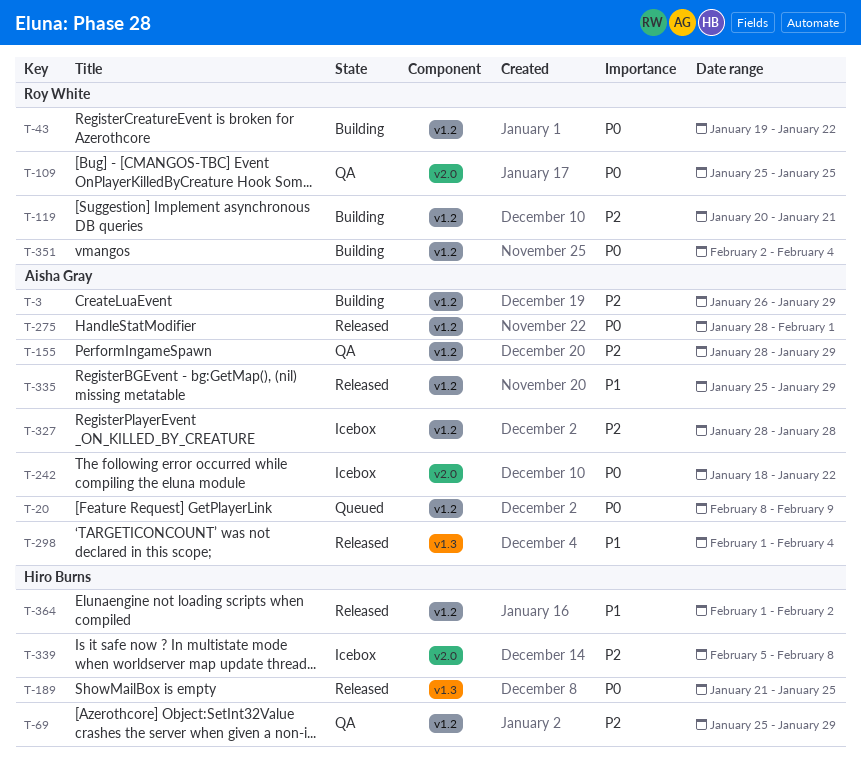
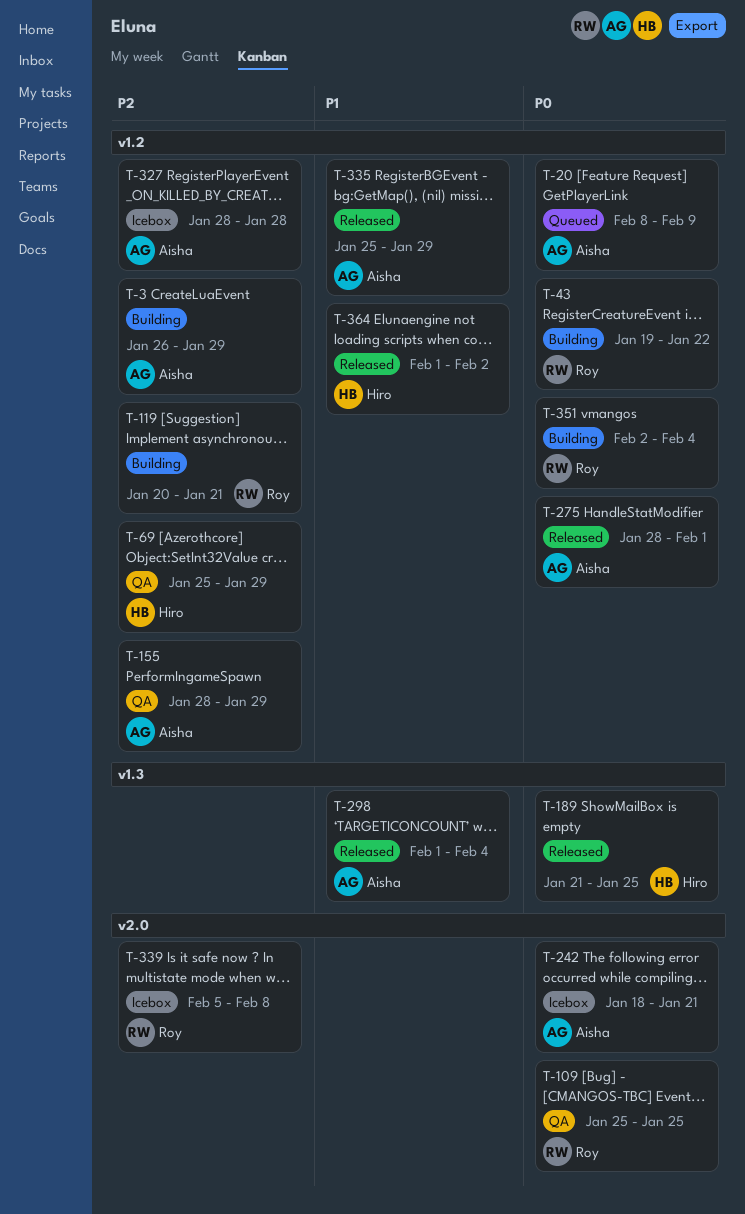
T-242, due: Jan 22 -> Jan 21
T-339, owner: Hiro Burns -> Roy White

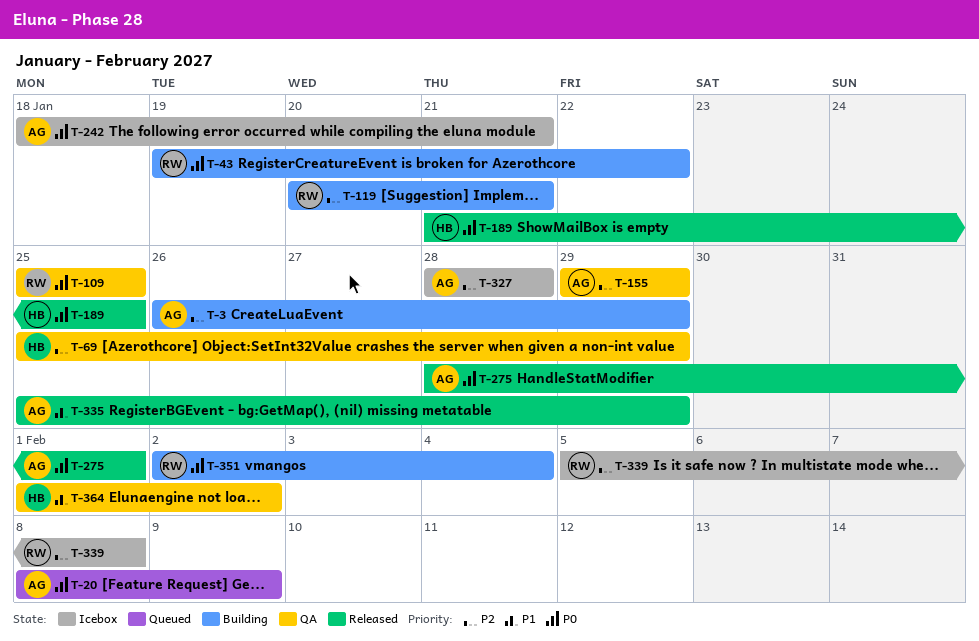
T-155, start: Jan 28 -> Jan 29
T-298: present -> none
T-364, status: Released -> QA

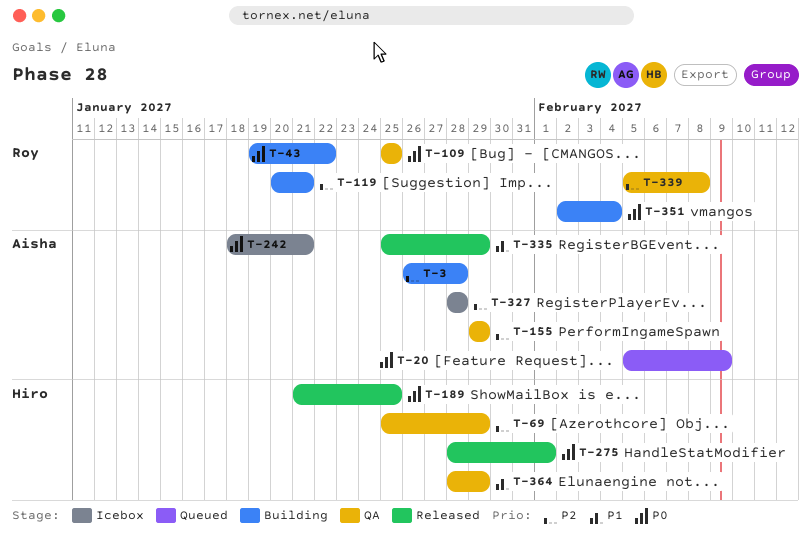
T-3, due: Jan 29 -> Jan 28
T-20, start: Feb 8 -> Feb 5
T-275, owner: Aisha -> Hiro
T-339, status: Icebox -> QA
T-364, start: Feb 1 -> Jan 28
T-364, due: Feb 2 -> Jan 29

